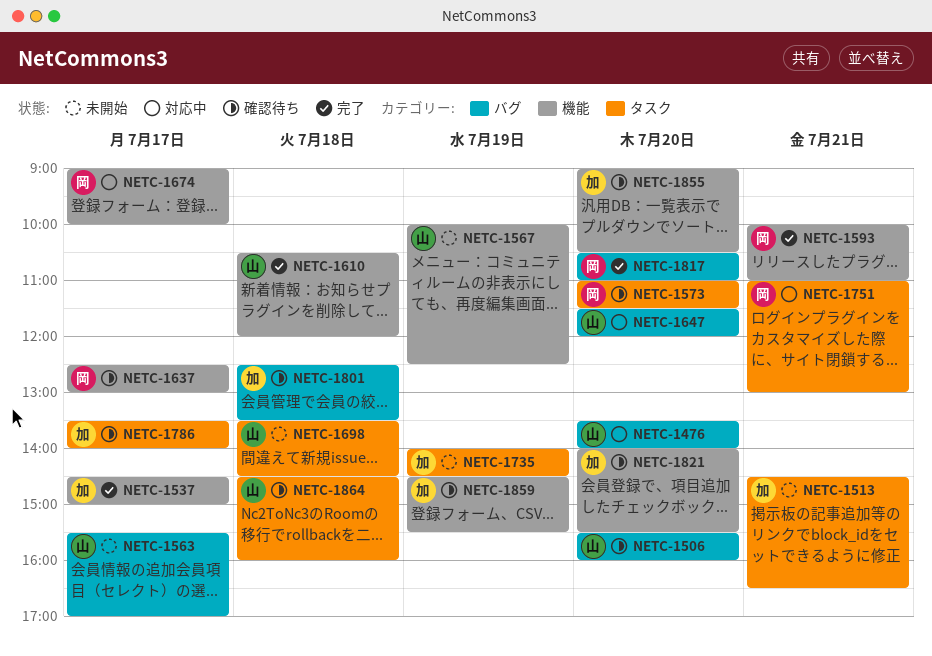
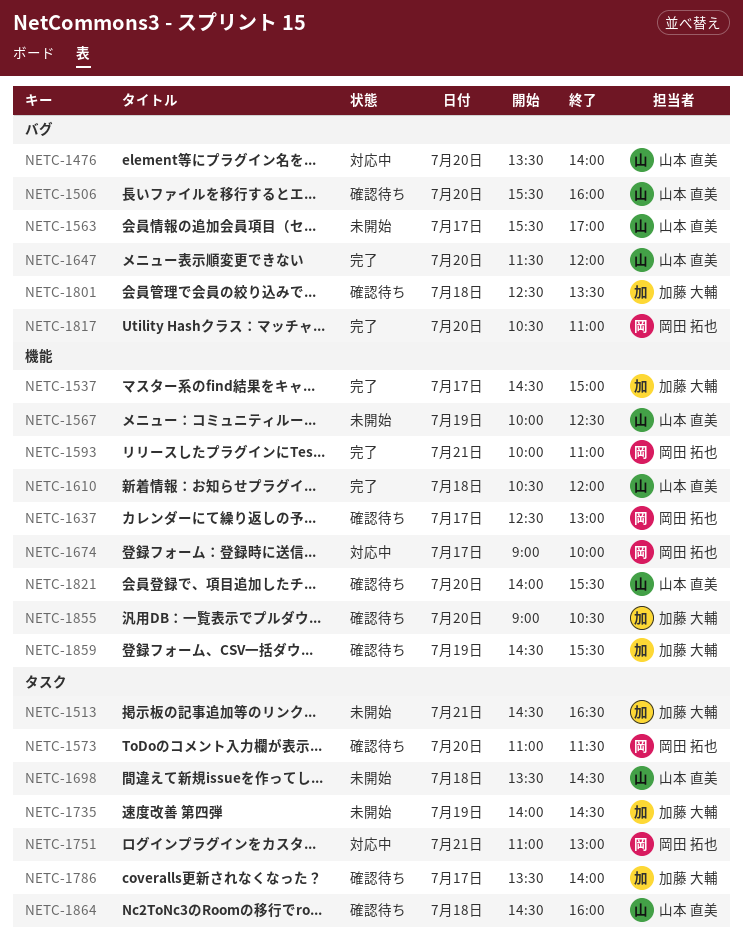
NETC-1647, status: 対応中 -> 完了
NETC-1821, owner: 加藤 大輔 -> 山本 直美

